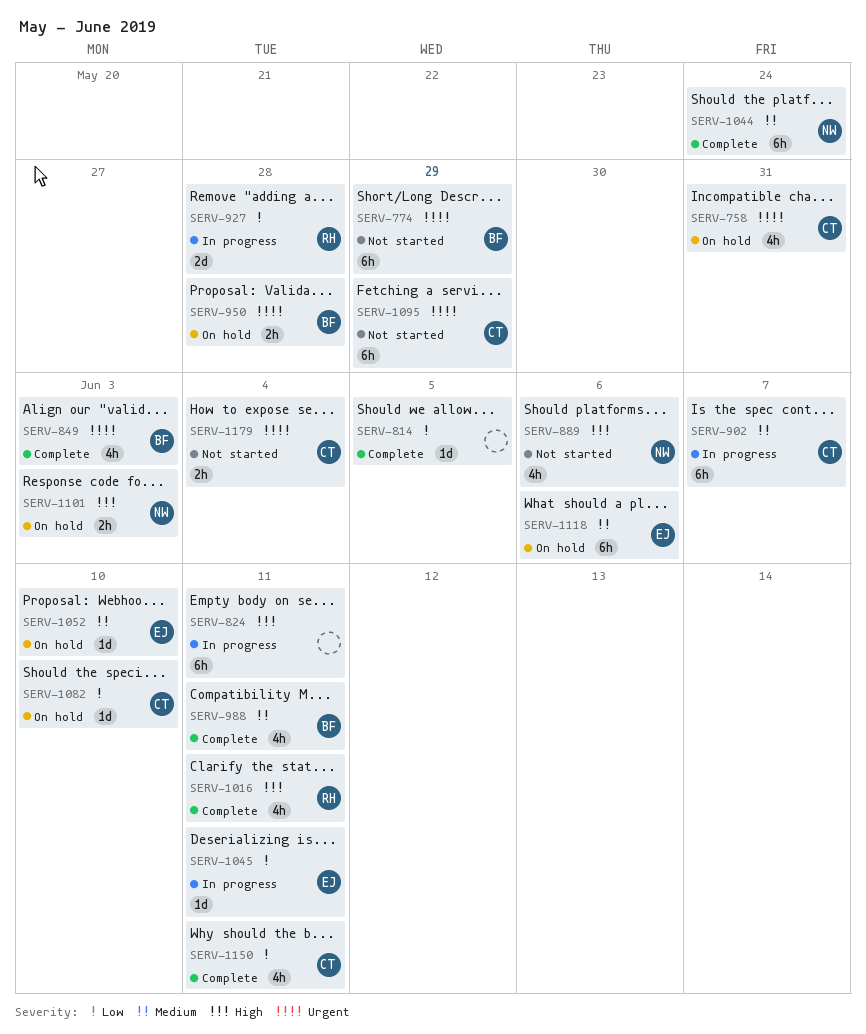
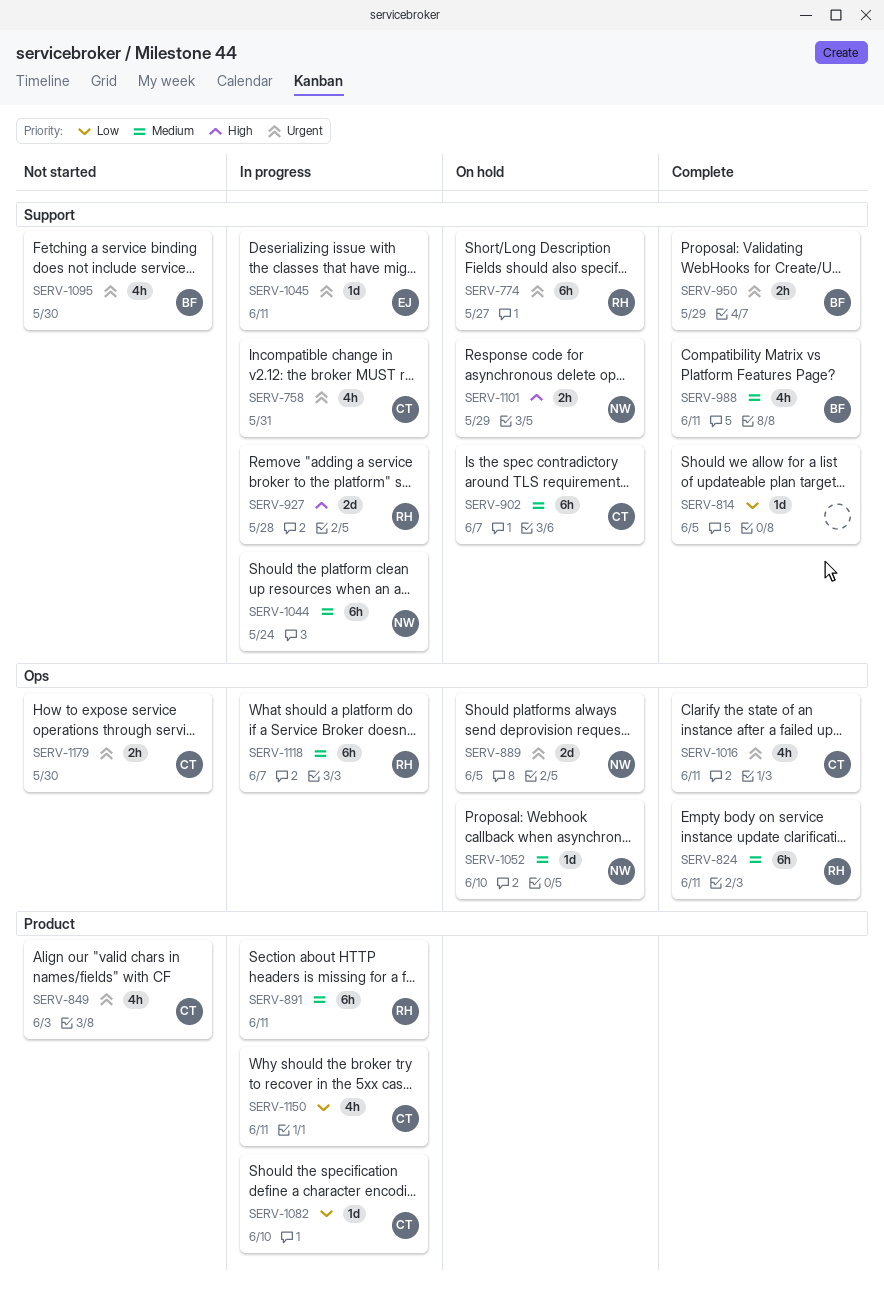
SERV-758, status: On hold -> In progress
SERV-774, status: Not started -> On hold
SERV-774, owner: BF -> RH
SERV-774, due: May 29 -> May 27
SERV-824, status: In progress -> Complete
SERV-824, owner: none -> RH
SERV-824, priority: High -> Medium
SERV-849, status: Complete -> Not started
SERV-849, owner: BF -> CT
SERV-889, status: Not started -> On hold
SERV-889, priority: High -> Urgent
SERV-889, estimate: 4h -> 2d
SERV-889, due: Jun 6 -> Jun 5
SERV-891: none -> present
SERV-902, status: In progress -> On hold
SERV-927, priority: Low -> High
SERV-950, status: On hold -> Complete
SERV-950, due: May 28 -> May 29
SERV-1016, owner: RH -> CT
SERV-1016, priority: High -> Urgent
SERV-1044, status: Complete -> In progress
SERV-1045, priority: Low -> Urgent
SERV-1052, owner: EJ -> NW
SERV-1082, status: On hold -> In progress
SERV-1095, owner: CT -> BF
SERV-1095, estimate: 6h -> 4h
SERV-1095, due: May 29 -> May 30
SERV-1101, due: Jun 3 -> May 29
SERV-1118, status: On hold -> In progress
SERV-1118, owner: EJ -> RH
SERV-1118, due: Jun 6 -> Jun 7
SERV-1150, status: Complete -> In progress
SERV-1179, due: Jun 4 -> May 30

